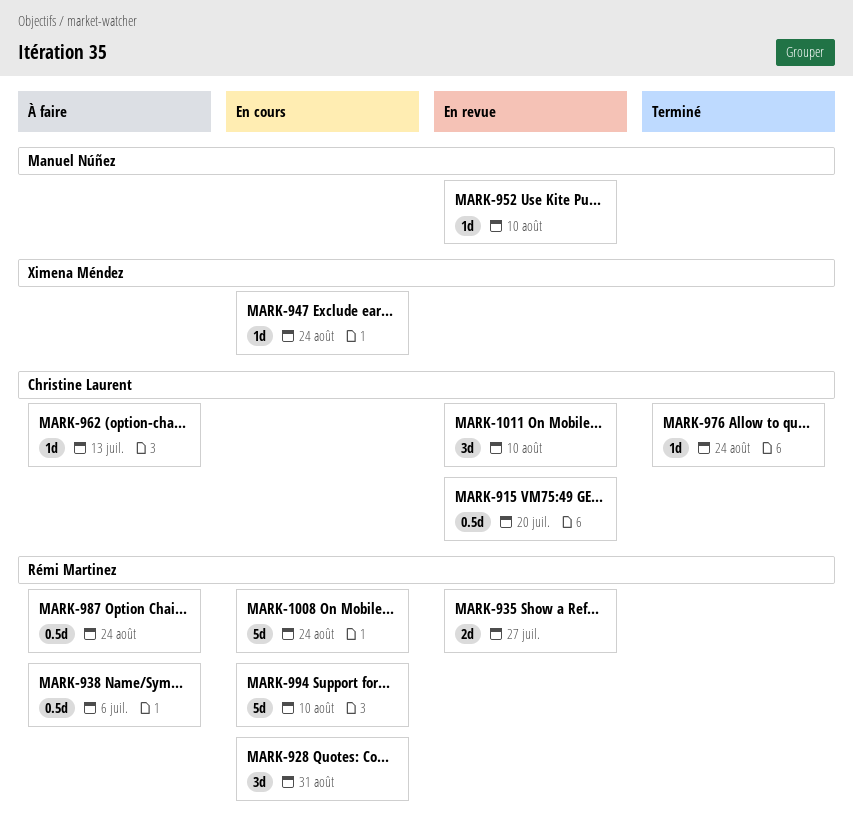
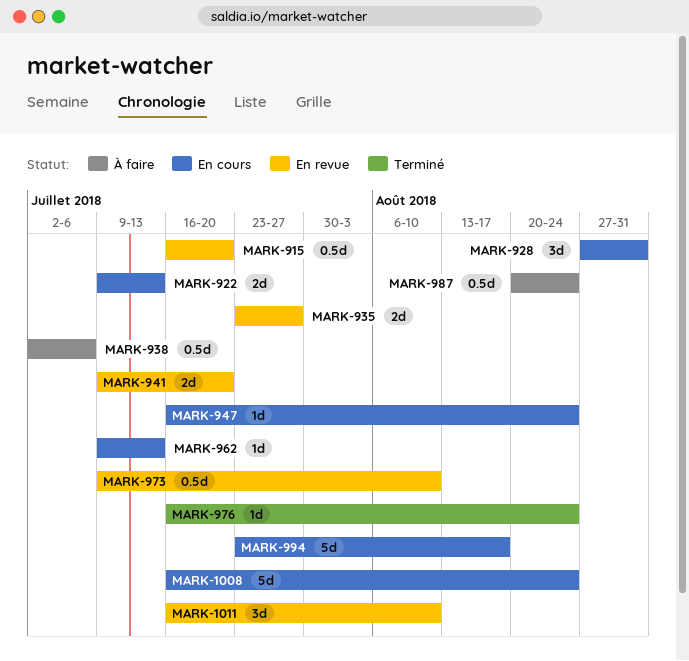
MARK-922: none -> present
MARK-941: none -> present
MARK-952: present -> none
MARK-962, status: À faire -> En cours
MARK-973: none -> present
MARK-994, due: Aug 10 -> Aug 17

